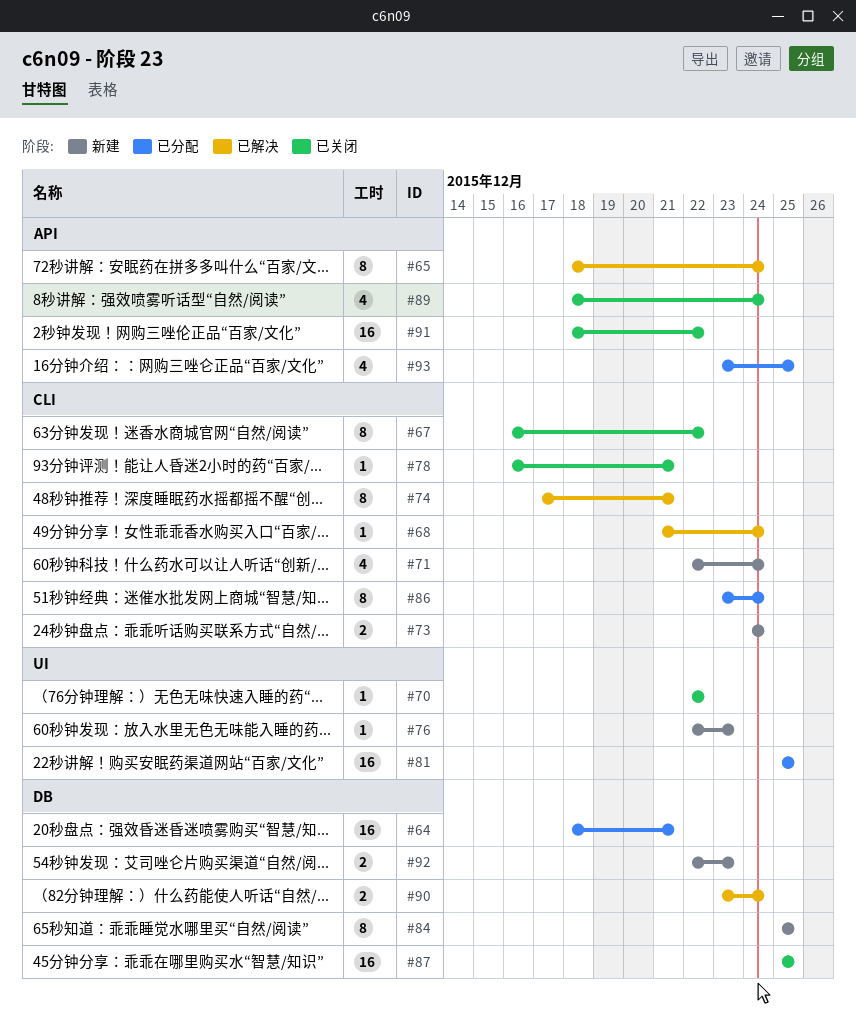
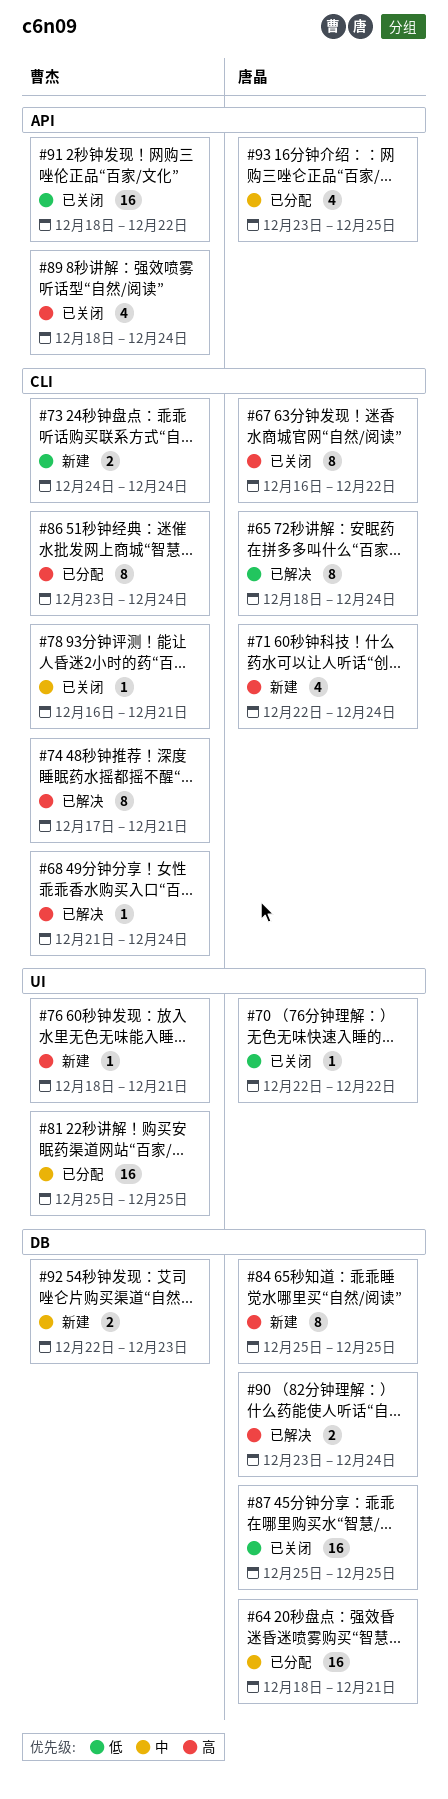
#65, label: API -> CLI
#76, start: Dec 22 -> Dec 18
#76, due: Dec 23 -> Dec 21

